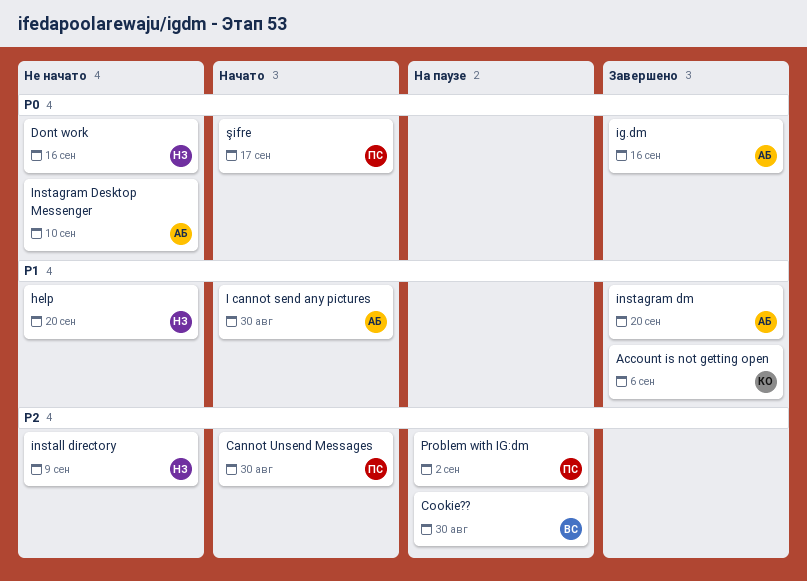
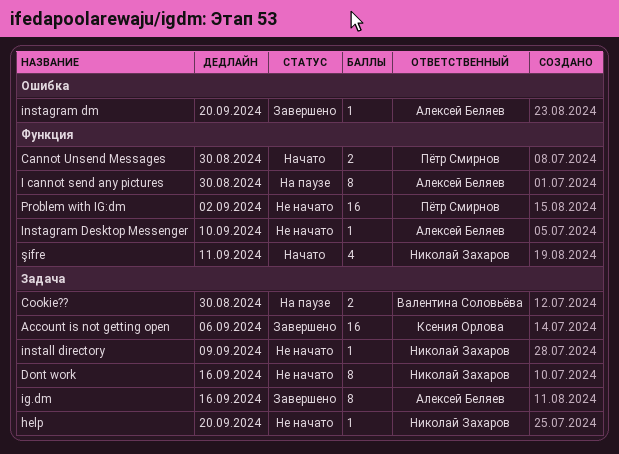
I cannot send any pictures, status: Начато -> На паузе
Problem with IG:dm, status: На паузе -> Не начато
şifre, owner: Пётр Смирнов -> Николай Захаров
şifre, due: Sep 17 -> Sep 11

